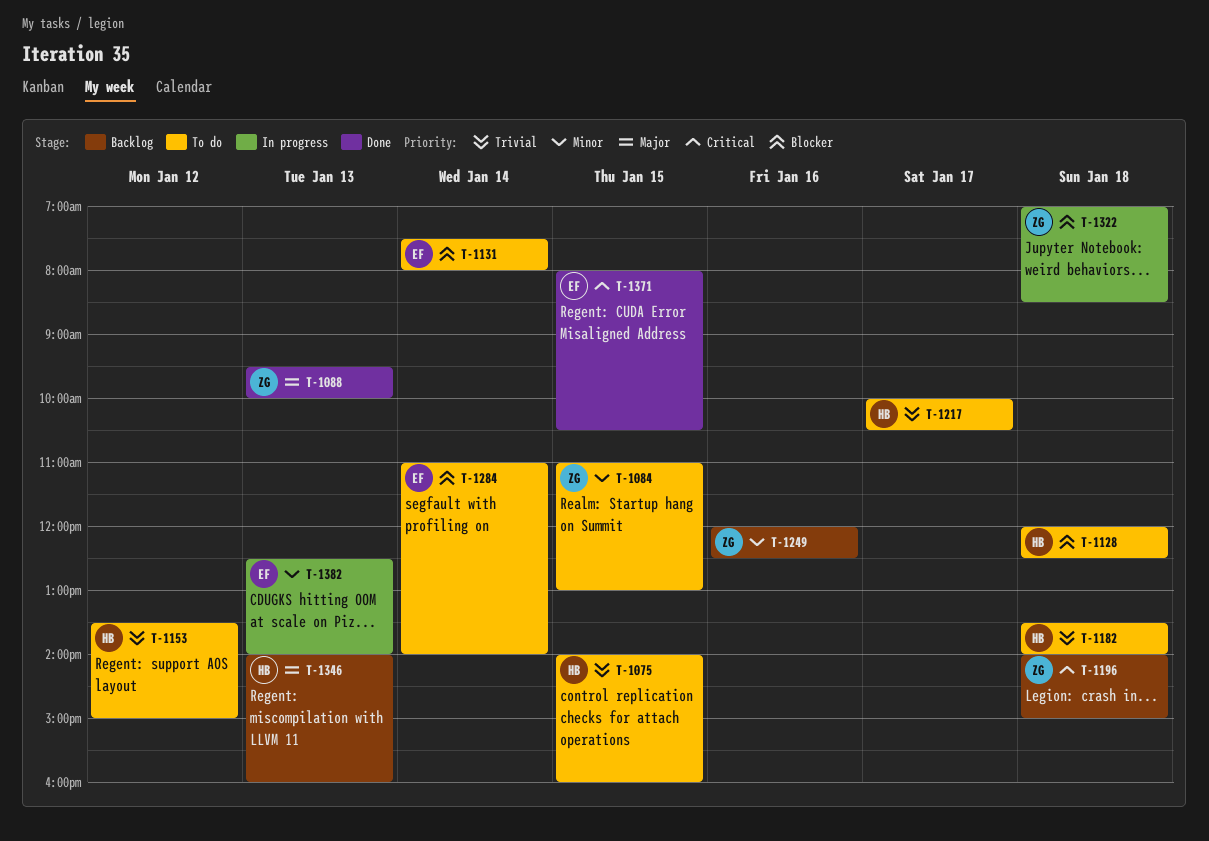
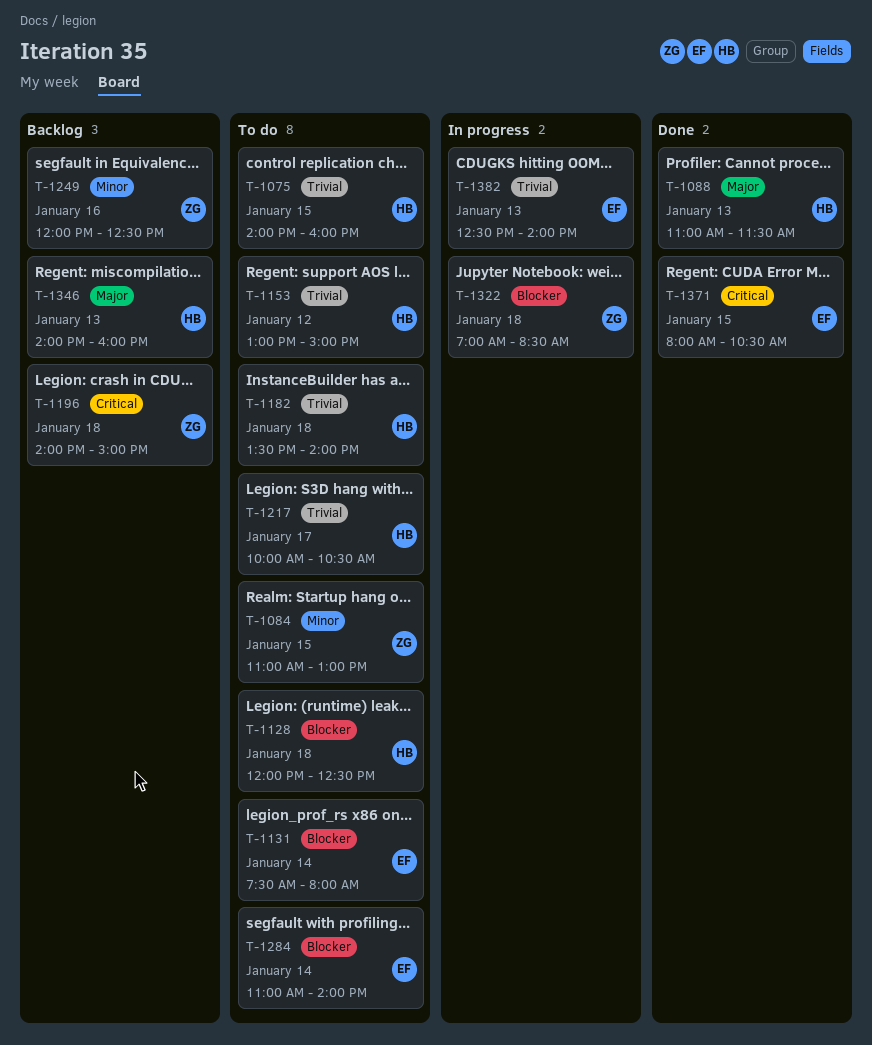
T-1088, owner: ZG -> HB
T-1088, begins: 09:30 -> 11:00
T-1088, ends: 10:00 -> 11:30
T-1153, begins: 13:30 -> 13:00
T-1382, priority: Minor -> Trivial

